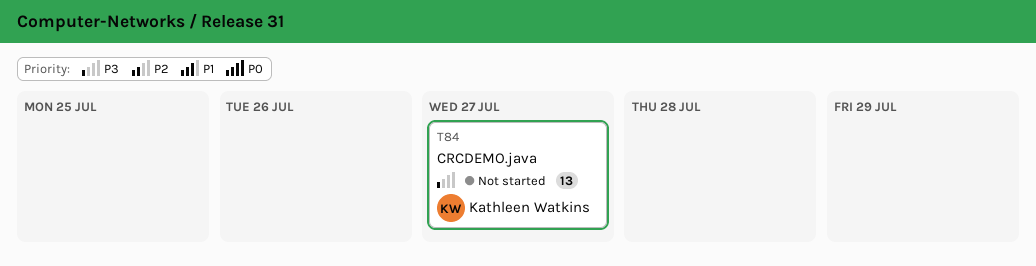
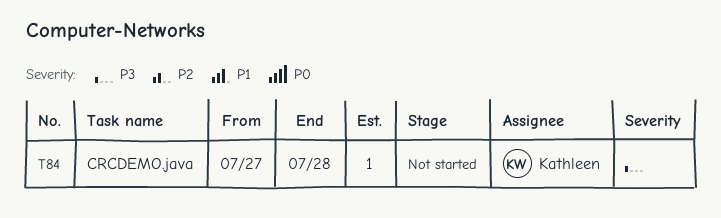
T84, estimate: 13 -> 1
T84, due: Jul 27 -> Jul 28

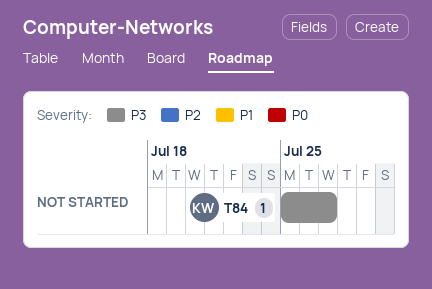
T84, start: Jul 27 -> Jul 25
T84, due: Jul 28 -> Jul 27

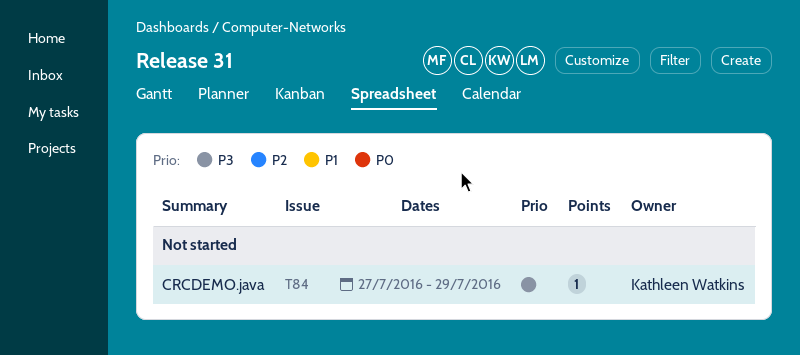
T84, start: Jul 25 -> Jul 27
T84, due: Jul 27 -> Jul 29

